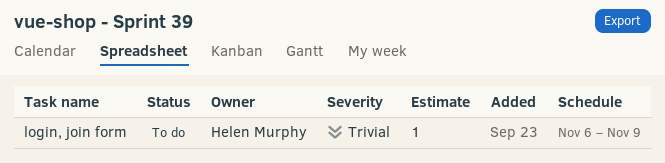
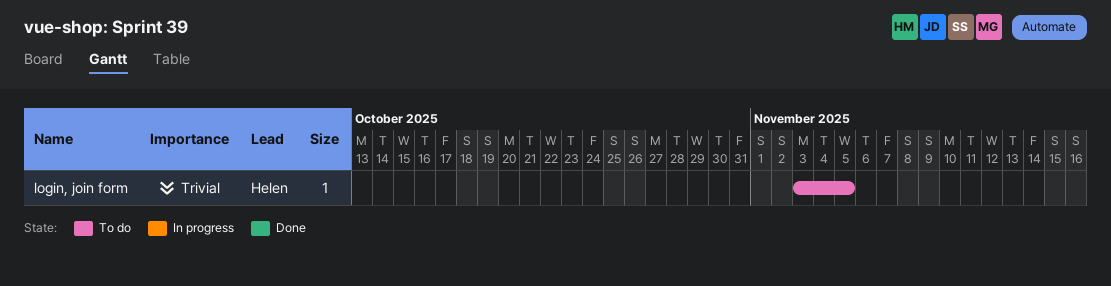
login, join form, start: Nov 6 -> Nov 3
login, join form, due: Nov 9 -> Nov 5

